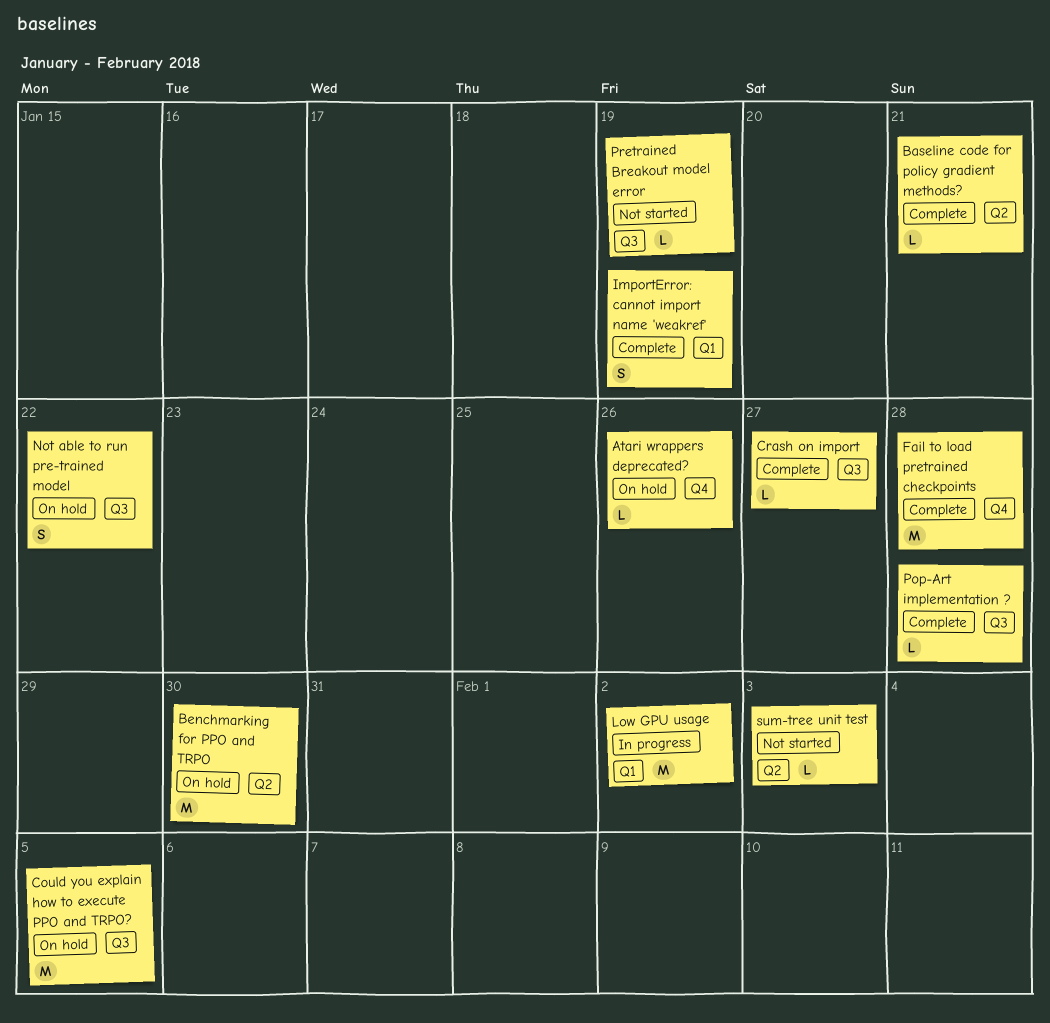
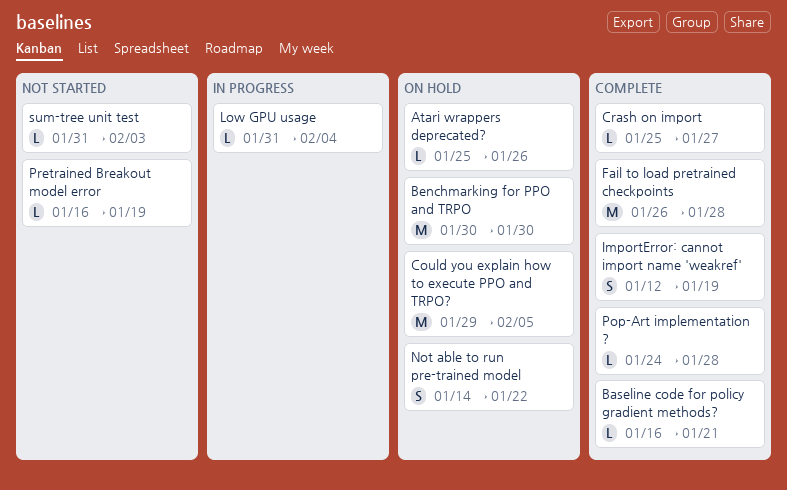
Low GPU usage, estimate: M -> L
Low GPU usage, due: Feb 2 -> Feb 4

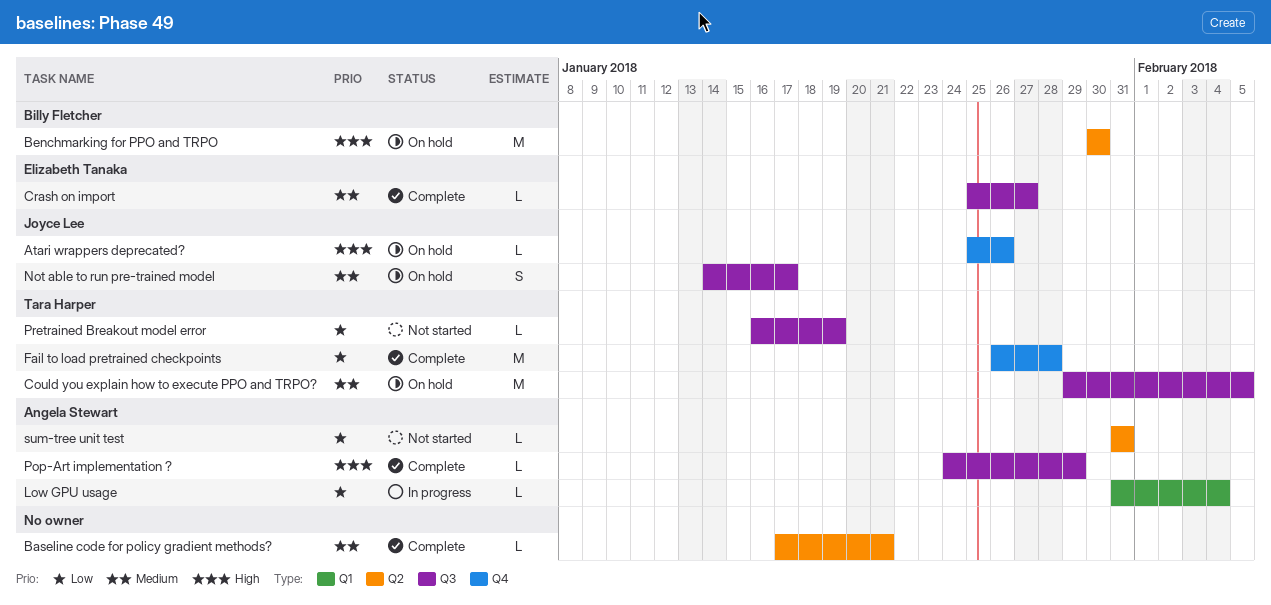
Baseline code for policy gradient methods?, start: Jan 16 -> Jan 17
ImportError: cannot import name 'weakref': present -> none
Not able to run pre-trained model, due: Jan 22 -> Jan 17
Pop-Art implementation ?, due: Jan 28 -> Jan 29
sum-tree unit test, due: Feb 3 -> Jan 31

